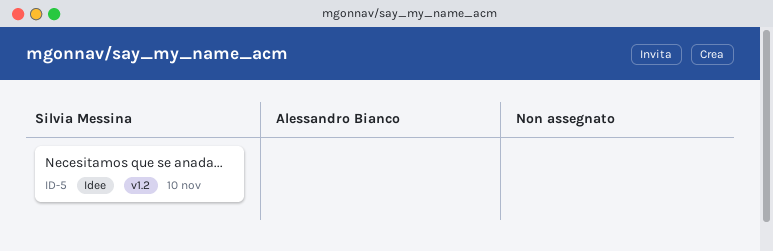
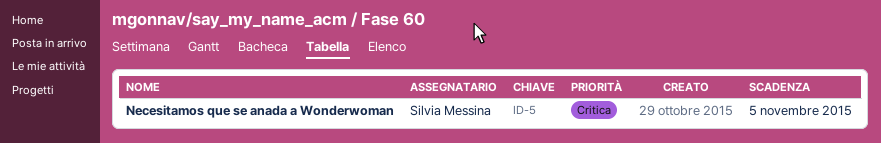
ID-5, due: Nov 10 -> Nov 5

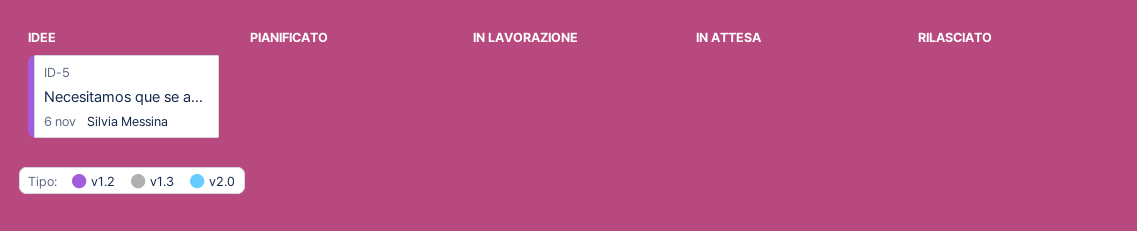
ID-5, due: Nov 5 -> Nov 6

